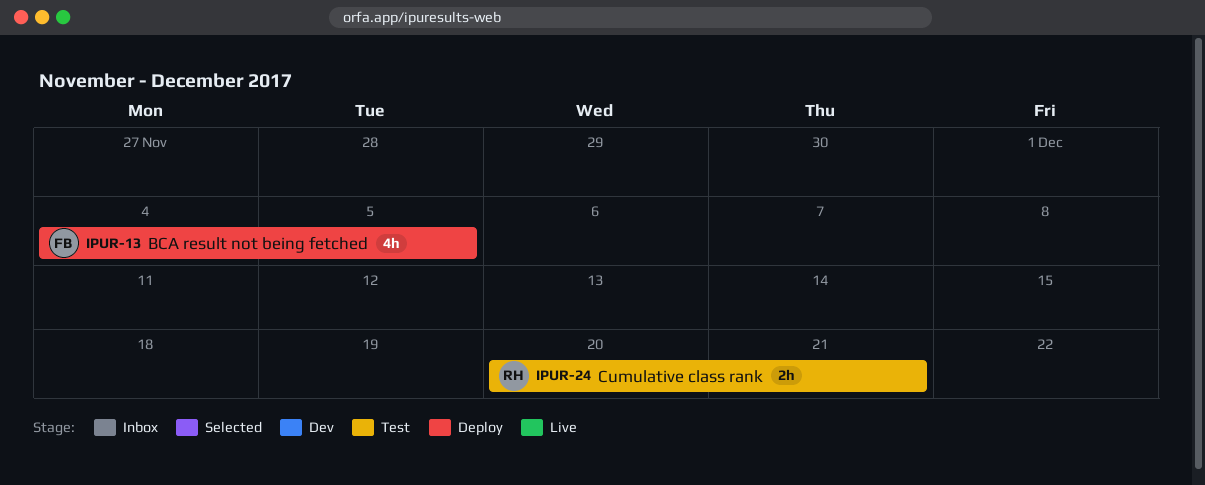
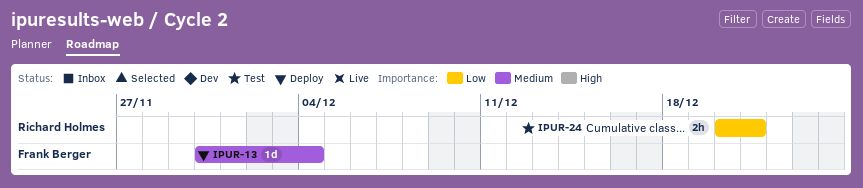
IPUR-13, estimate: 4h -> 1d
IPUR-13, start: Dec 4 -> Nov 30
IPUR-13, due: Dec 5 -> Dec 4

